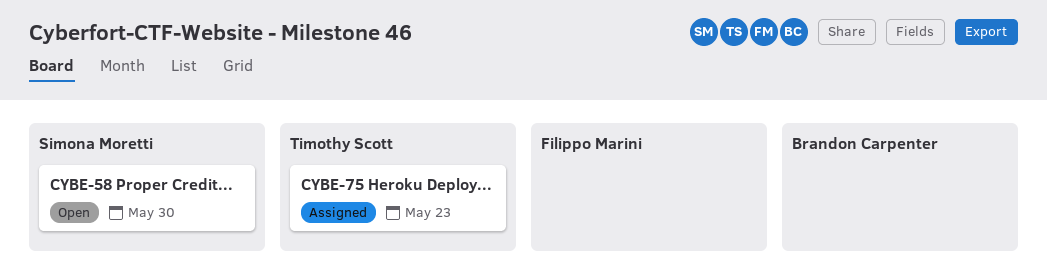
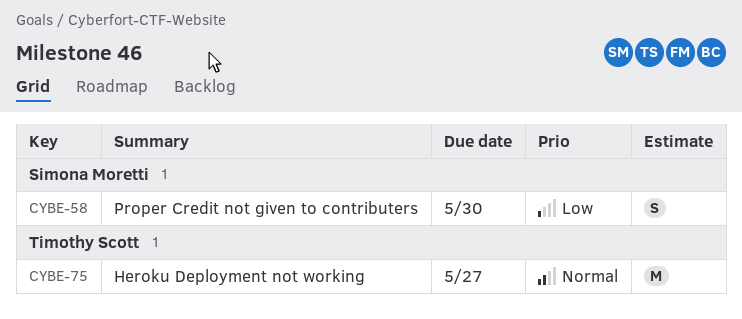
CYBE-75, due: May 23 -> May 27

